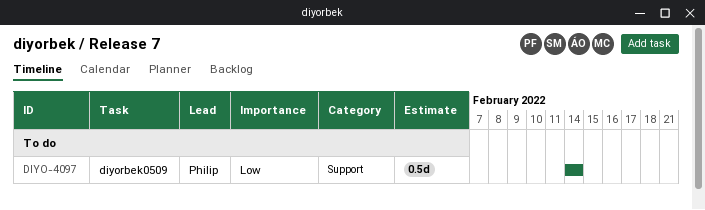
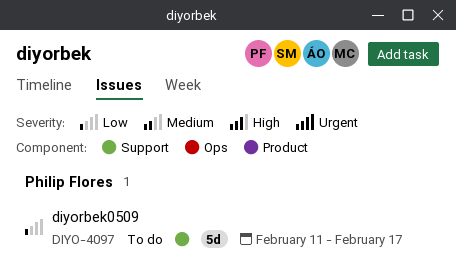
DIYO-4097, estimate: 0.5d -> 5d
DIYO-4097, start: Feb 14 -> Feb 11
DIYO-4097, due: Feb 14 -> Feb 17

